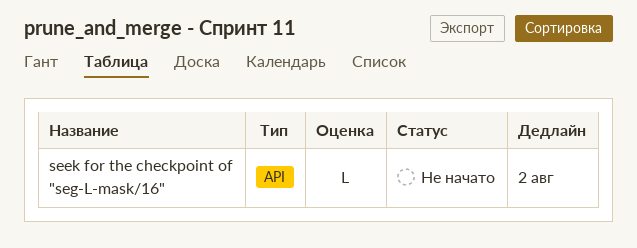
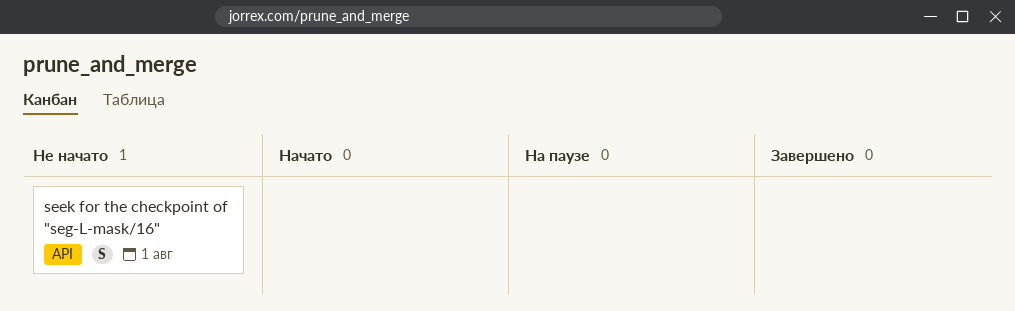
seek for the checkpoint of "seg-L-mask/16", estimate: L -> S
seek for the checkpoint of "seg-L-mask/16", due: Aug 2 -> Aug 1

